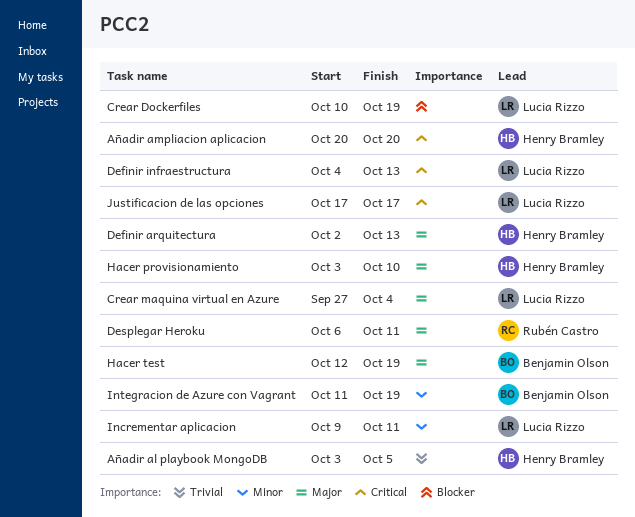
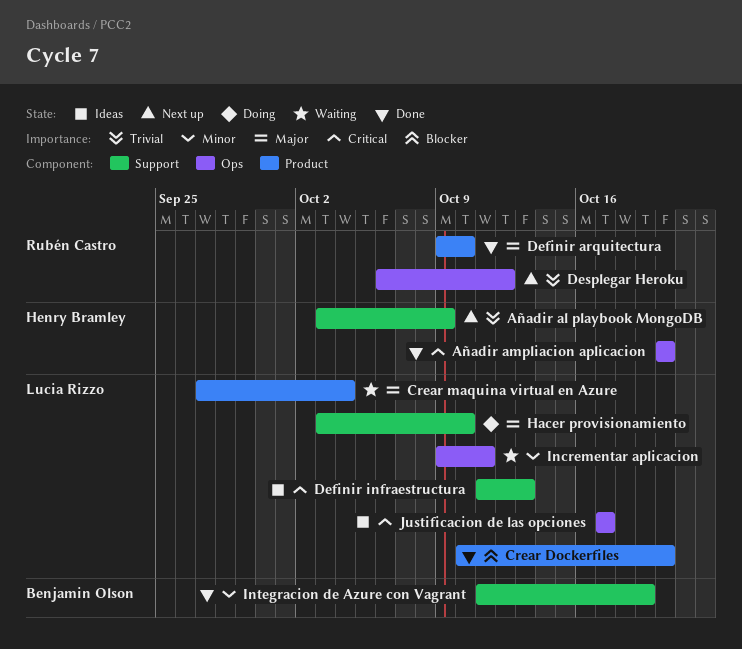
Añadir al playbook MongoDB, due: Oct 5 -> Oct 9
Crear Dockerfiles, due: Oct 19 -> Oct 20
Definir arquitectura, owner: Henry Bramley -> Rubén Castro
Definir arquitectura, start: Oct 2 -> Oct 9
Definir arquitectura, due: Oct 13 -> Oct 10
Definir infraestructura, start: Oct 4 -> Oct 11
Desplegar Heroku, priority: Major -> Trivial
Desplegar Heroku, due: Oct 11 -> Oct 12
Hacer provisionamiento, owner: Henry Bramley -> Lucia Rizzo
Hacer test: present -> none

